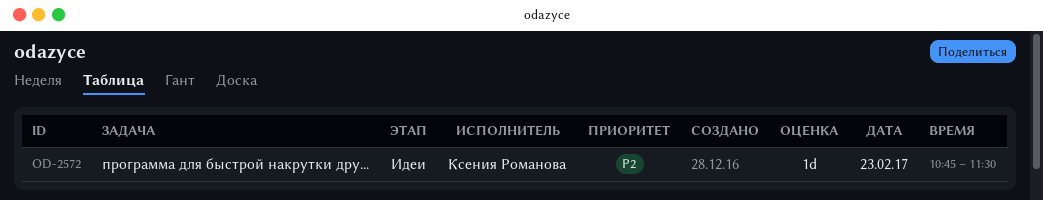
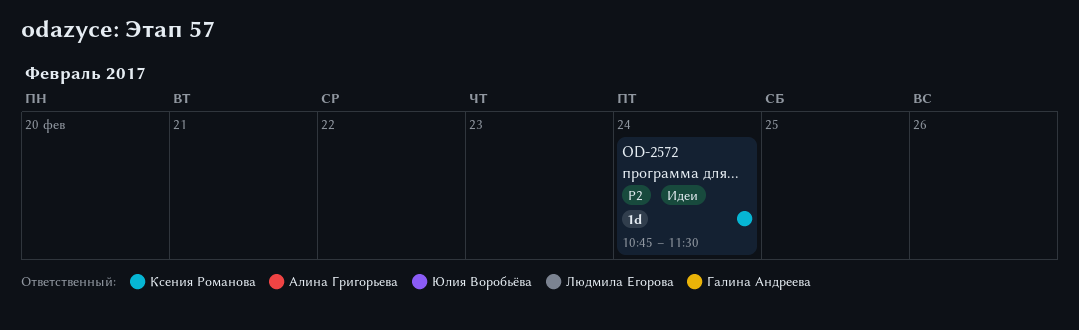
OD-2572, day: Feb 23 -> Feb 24

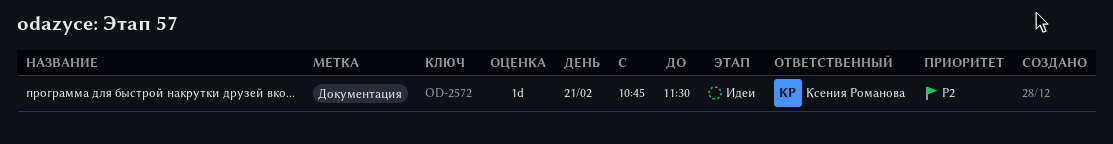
OD-2572, day: Feb 24 -> Feb 21

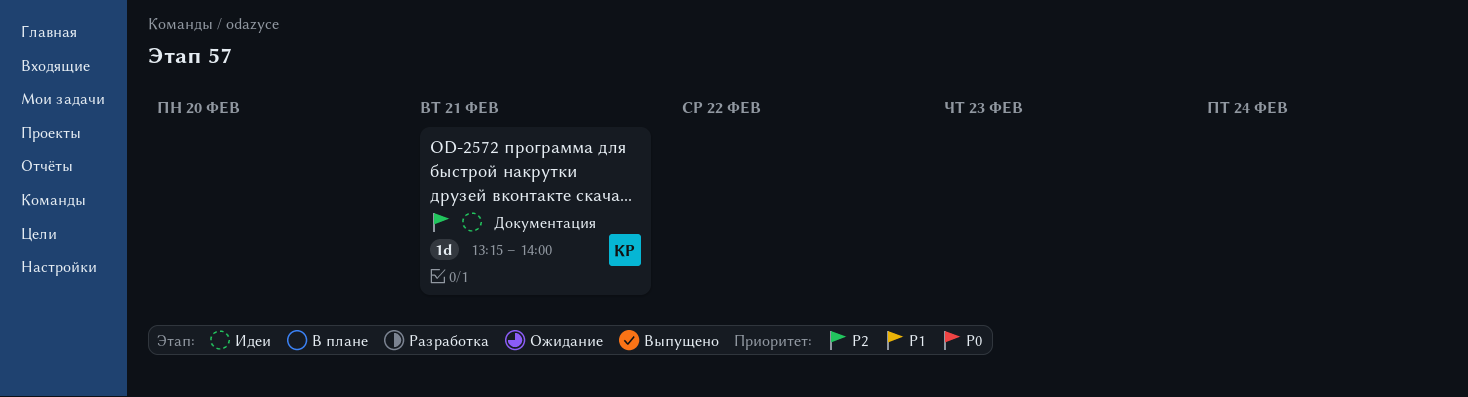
OD-2572, begins: 10:45 -> 13:15
OD-2572, ends: 11:30 -> 14:00

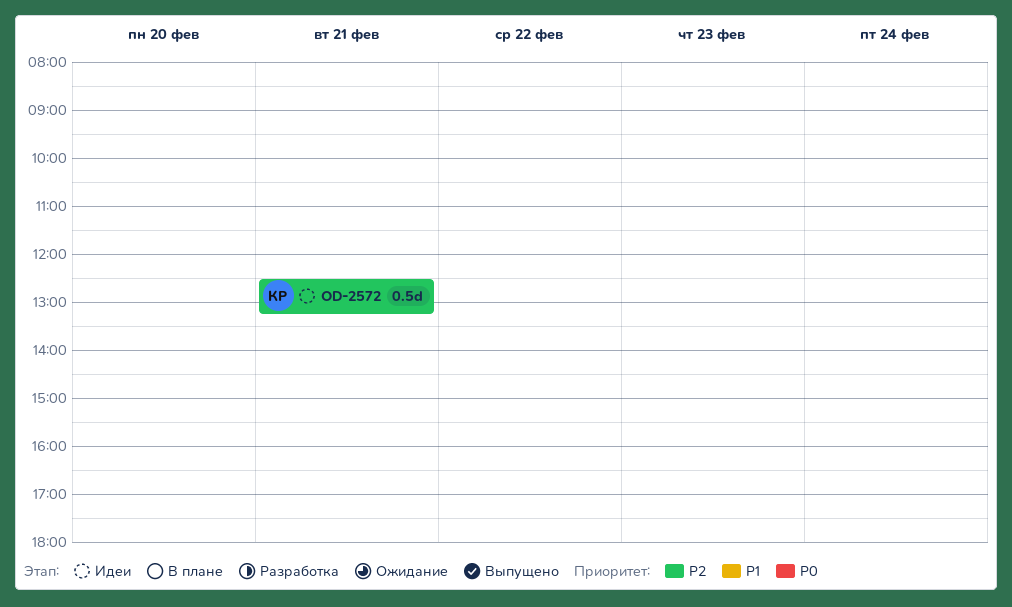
OD-2572, estimate: 1d -> 0.5d
OD-2572, begins: 13:15 -> 12:30
OD-2572, ends: 14:00 -> 13:15

